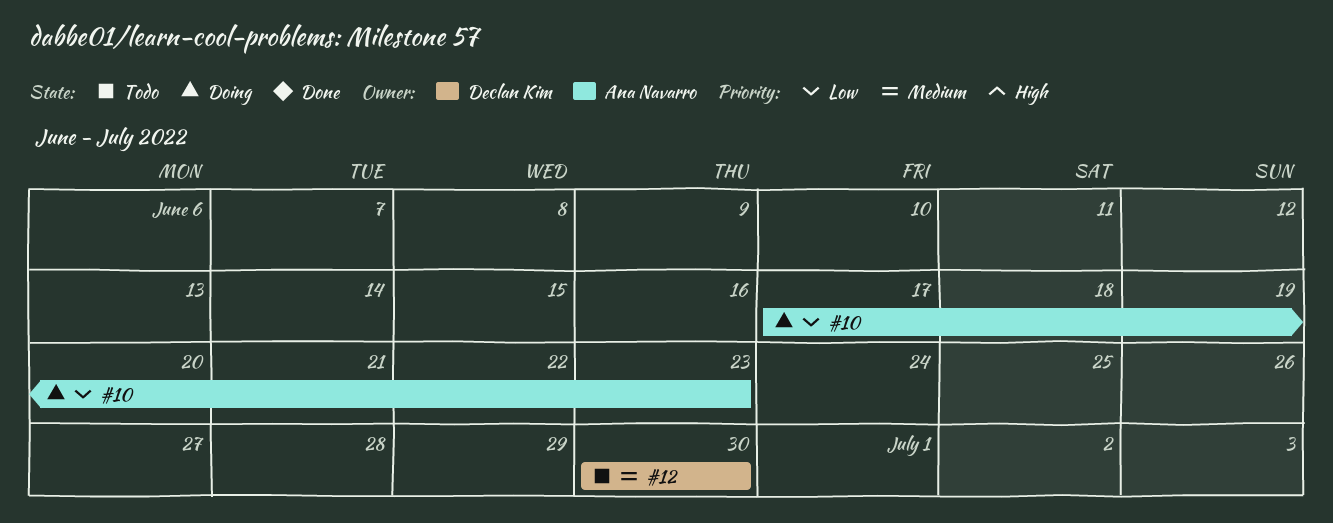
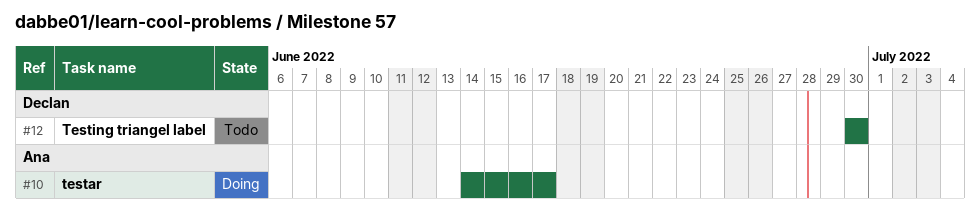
#10, start: Jun 17 -> Jun 14
#10, due: Jun 23 -> Jun 17

